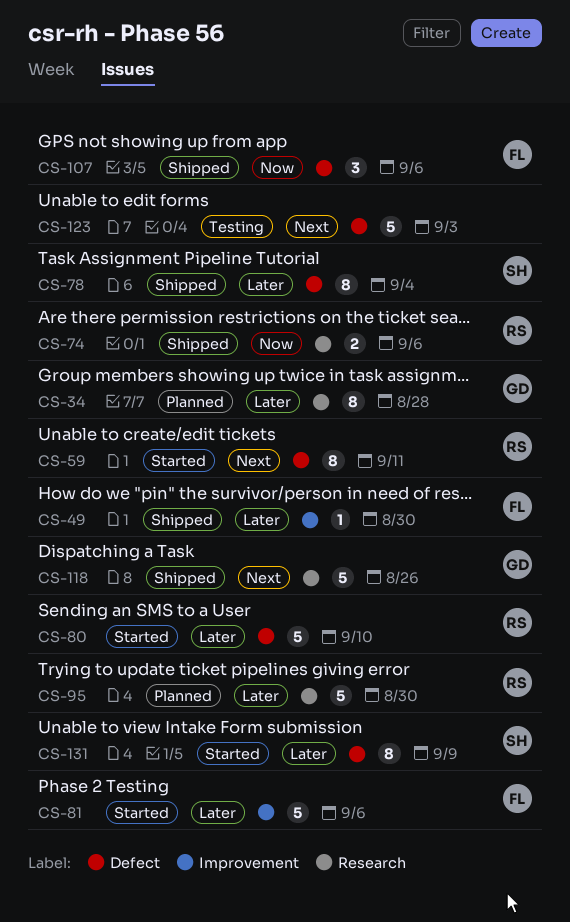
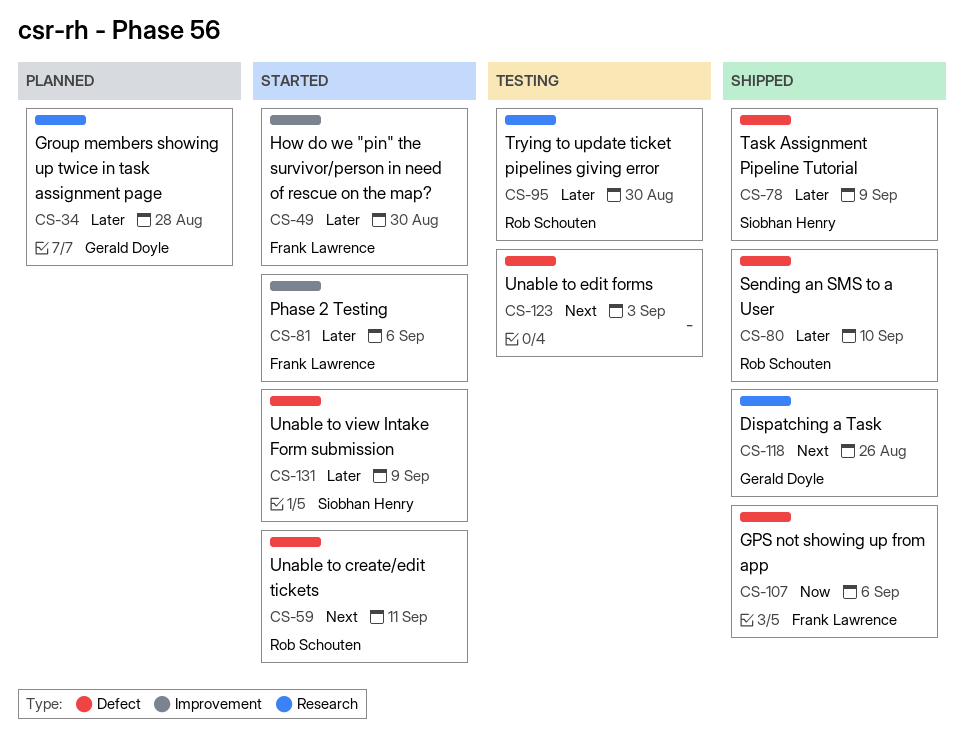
CS-49, status: Shipped -> Started
CS-74: present -> none
CS-78, due: Sep 4 -> Sep 9
CS-80, status: Started -> Shipped
CS-95, status: Planned -> Testing

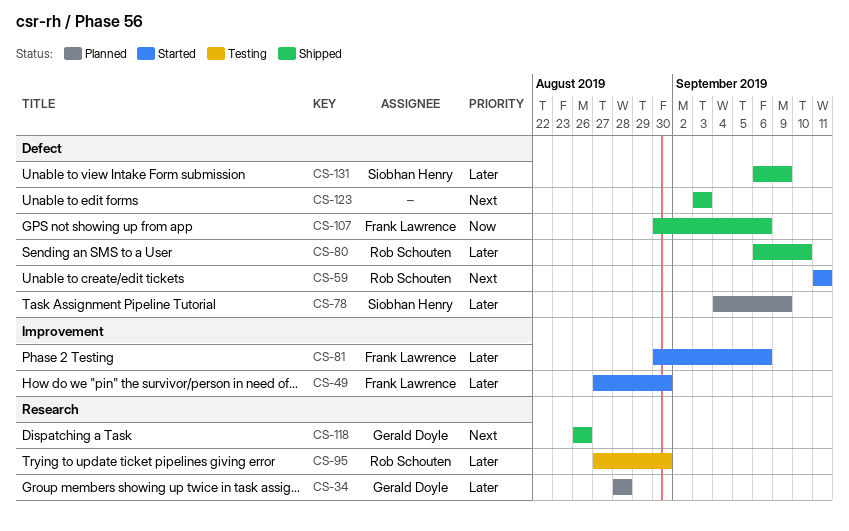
CS-78, status: Shipped -> Planned
CS-123, status: Testing -> Shipped
CS-131, status: Started -> Shipped

